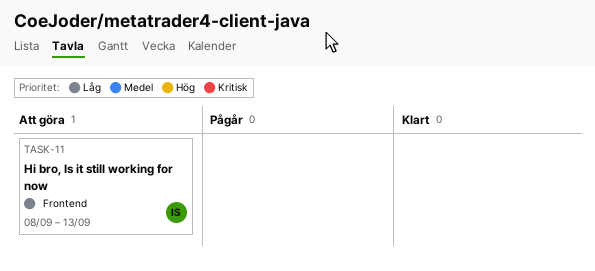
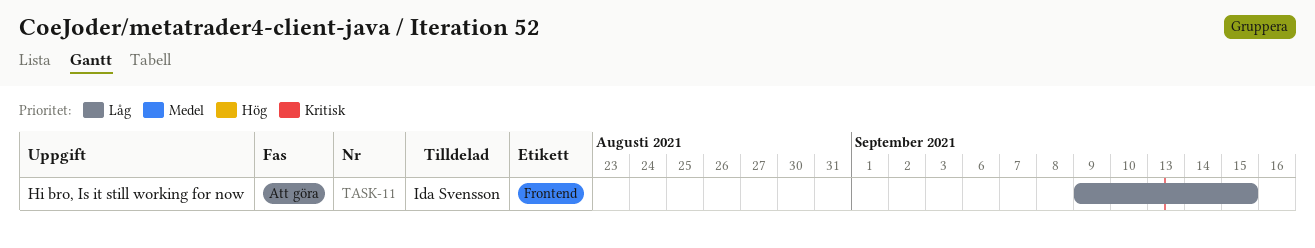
TASK-11, start: Sep 8 -> Sep 9
TASK-11, due: Sep 13 -> Sep 15

